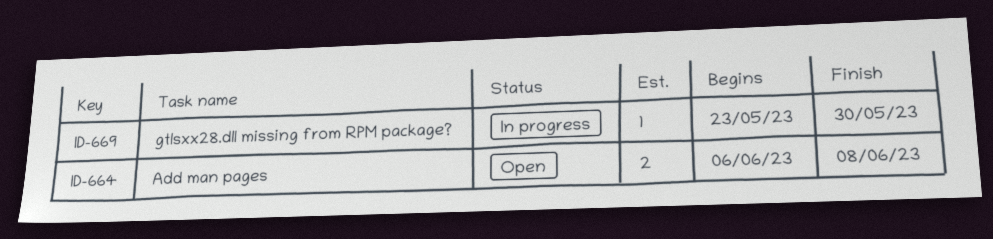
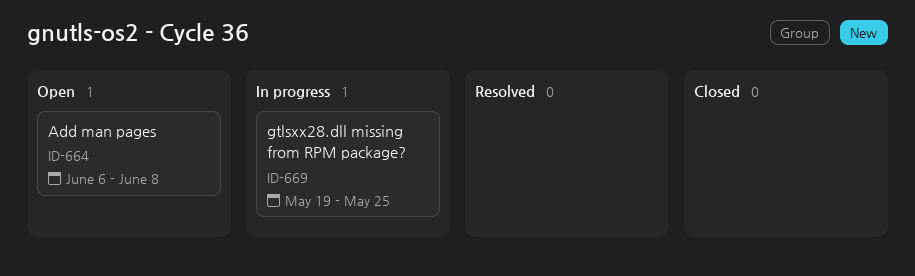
ID-669, start: May 23 -> May 19
ID-669, due: May 30 -> May 25

